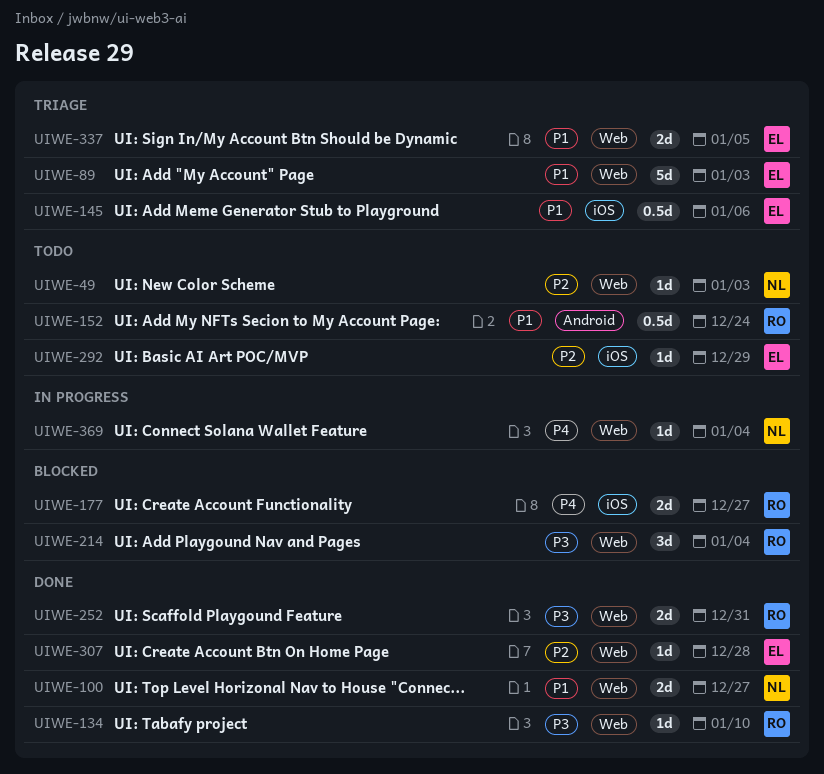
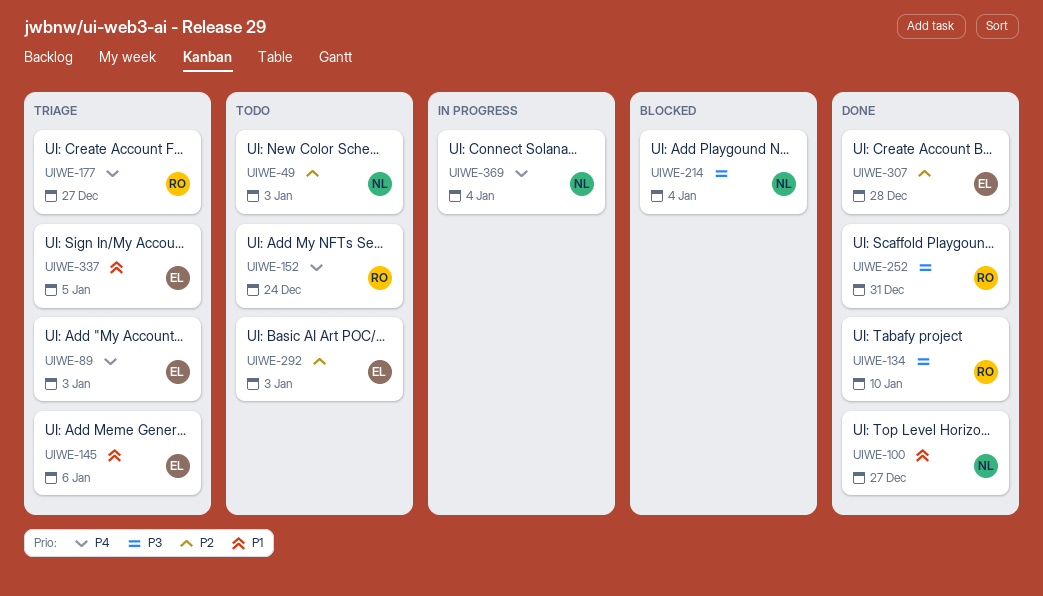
UIWE-89, priority: P1 -> P4
UIWE-152, priority: P1 -> P4
UIWE-177, status: Blocked -> Triage
UIWE-214, owner: RO -> NL
UIWE-292, due: Dec 29 -> Jan 3

